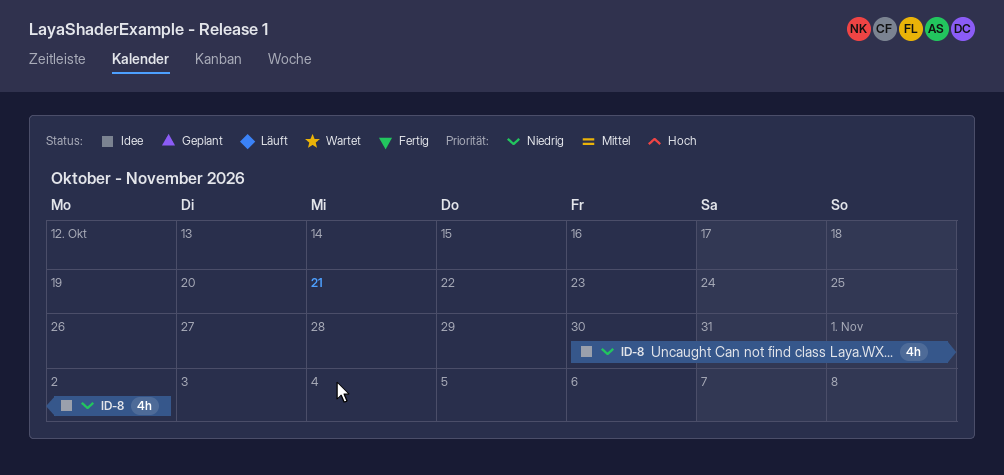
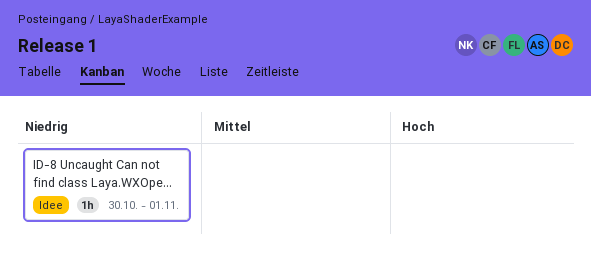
ID-8, estimate: 4h -> 1h
ID-8, due: Nov 2 -> Nov 1

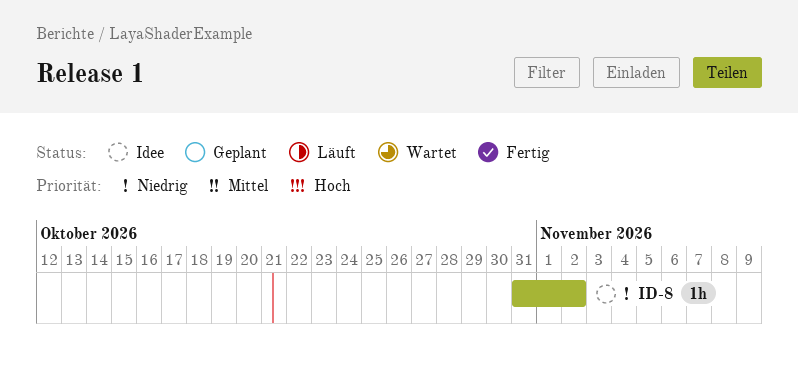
ID-8, start: Oct 30 -> Oct 31
ID-8, due: Nov 1 -> Nov 2

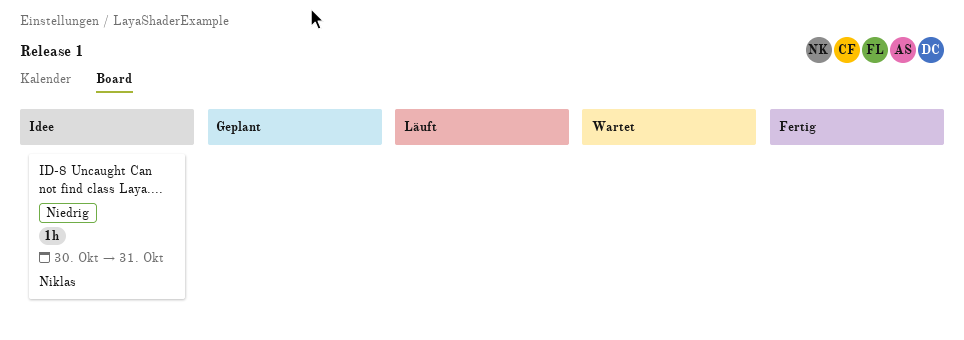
ID-8, start: Oct 31 -> Oct 30
ID-8, due: Nov 2 -> Oct 31

